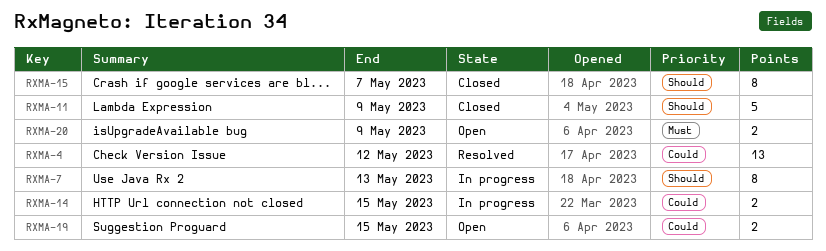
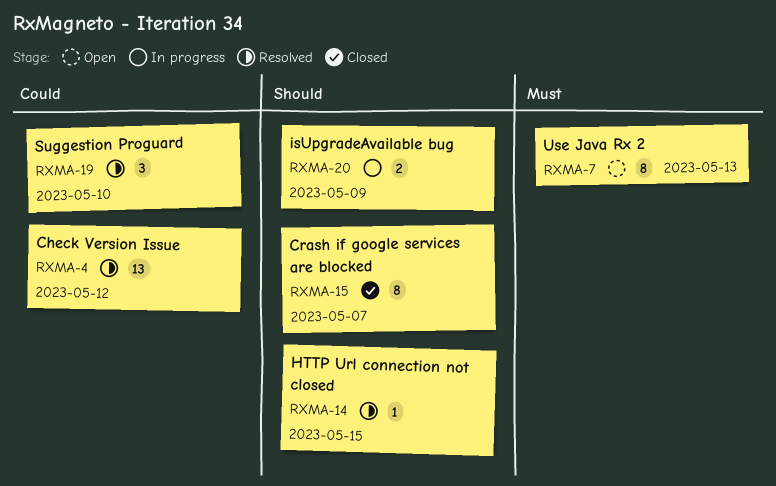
RXMA-7, status: In progress -> Open
RXMA-7, priority: Should -> Must
RXMA-11: present -> none
RXMA-14, status: In progress -> Resolved
RXMA-14, priority: Could -> Should
RXMA-14, estimate: 2 -> 1
RXMA-19, status: Open -> Resolved
RXMA-19, estimate: 2 -> 3
RXMA-19, due: May 15 -> May 10
RXMA-20, status: Open -> In progress
RXMA-20, priority: Must -> Should

